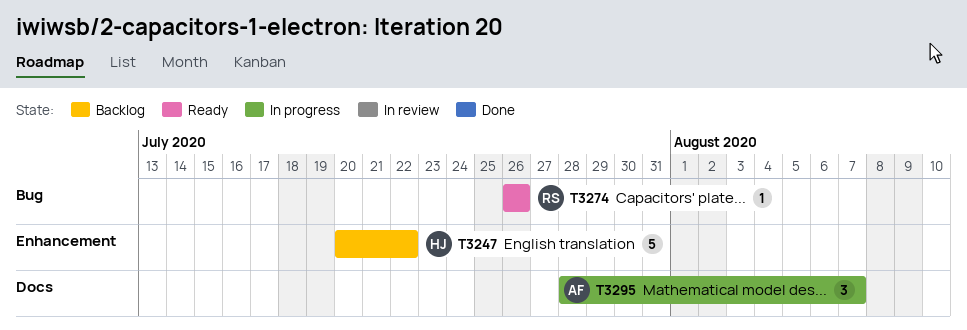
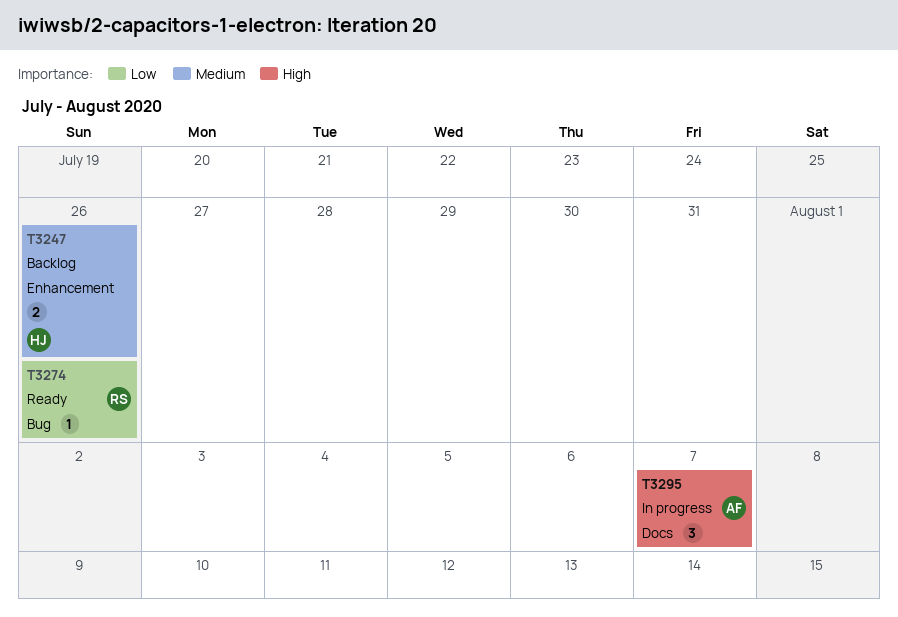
T3247, estimate: 5 -> 2
T3247, due: Jul 22 -> Jul 26

